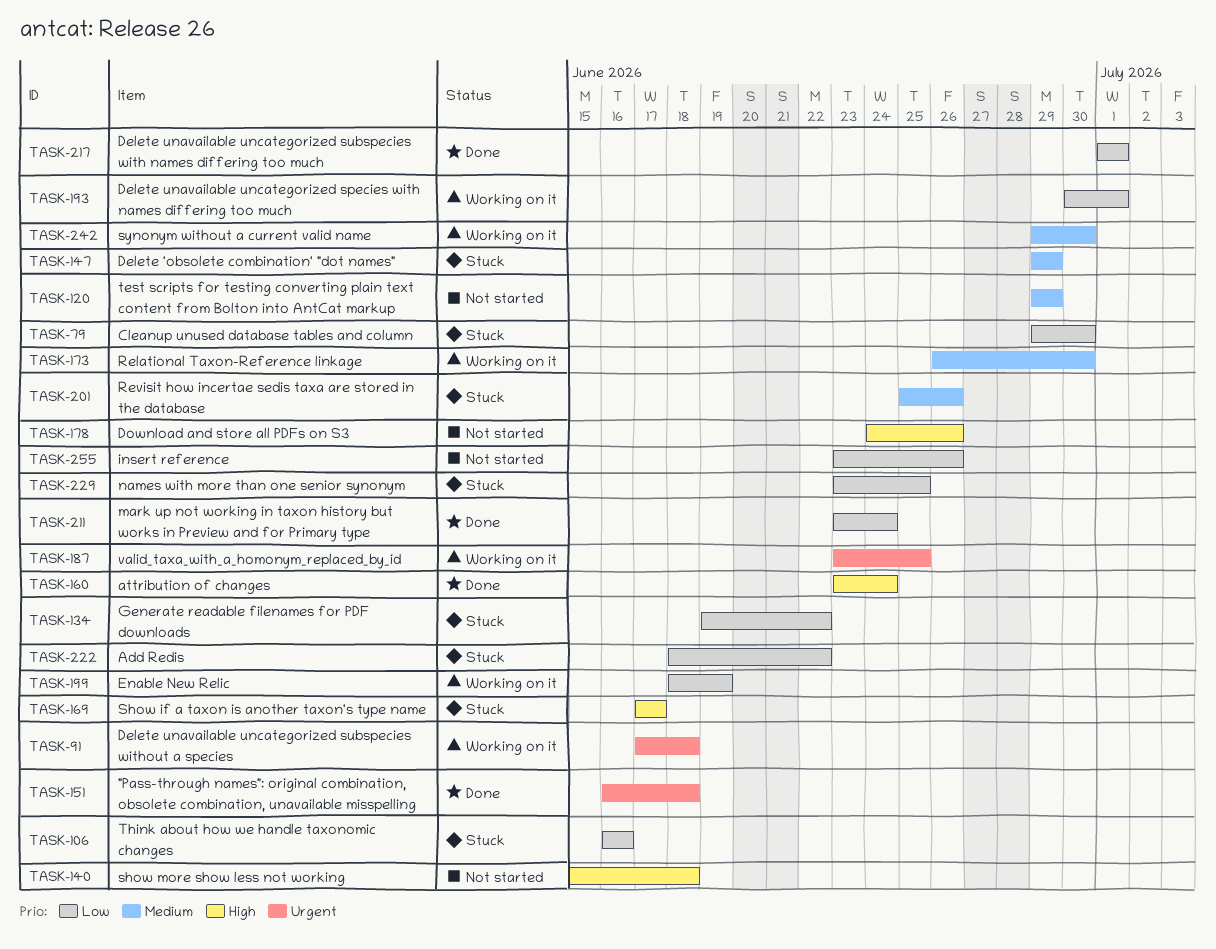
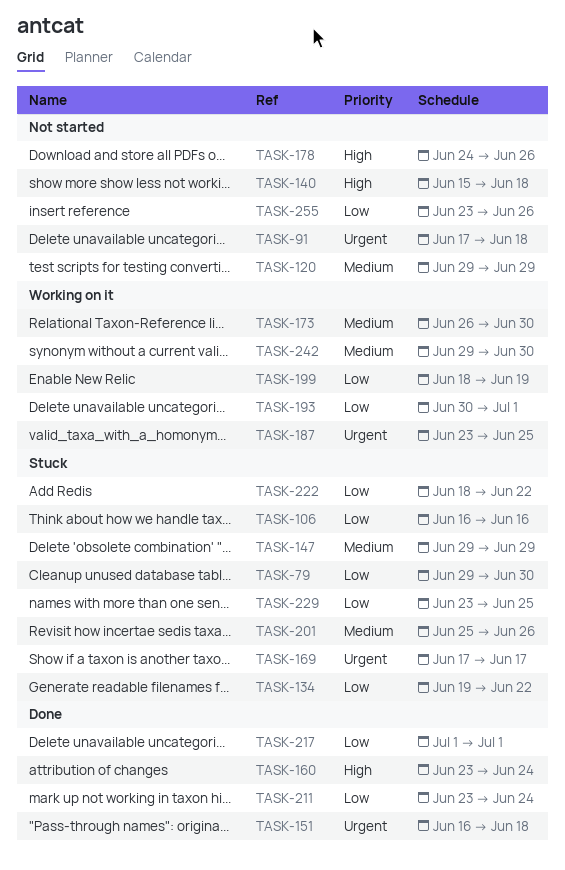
TASK-91, status: Working on it -> Not started
TASK-169, priority: High -> Urgent

